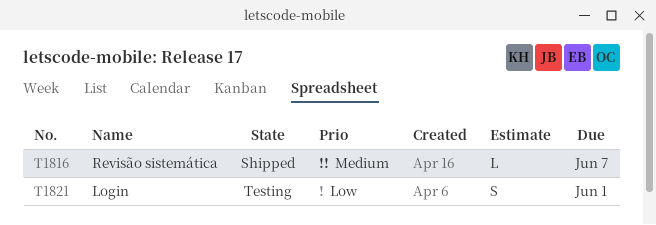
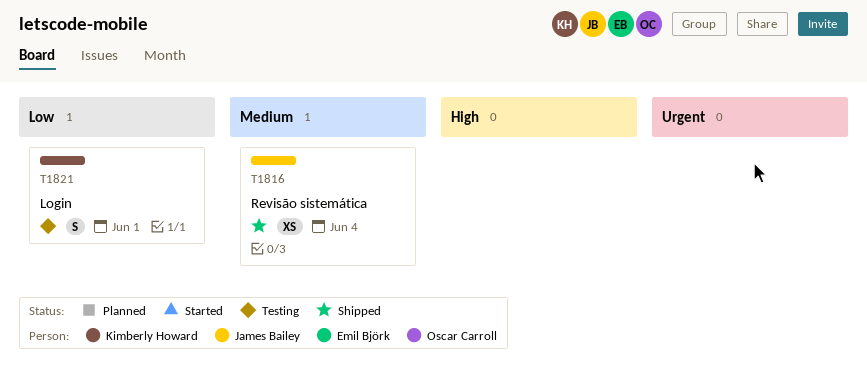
T1816, estimate: L -> XS
T1816, due: Jun 7 -> Jun 4

